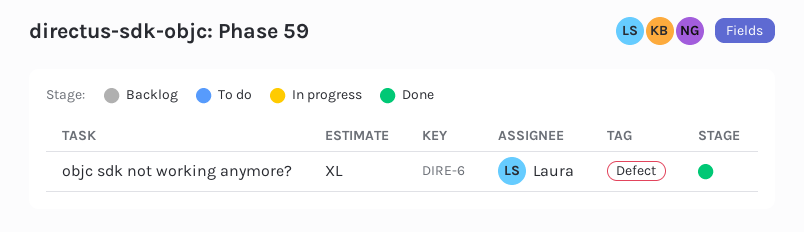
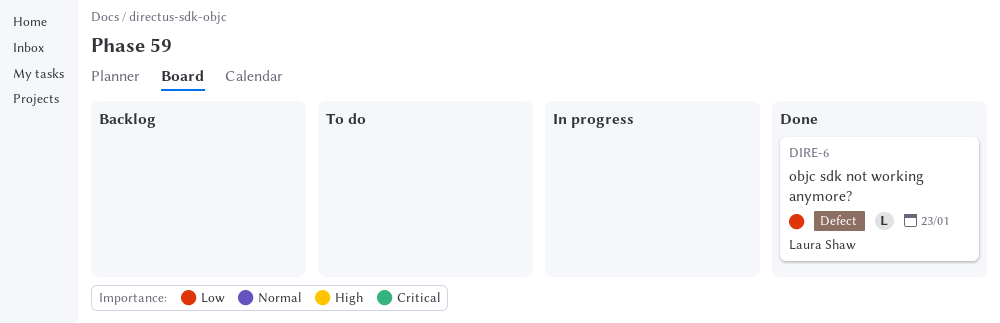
DIRE-6, estimate: XL -> L

